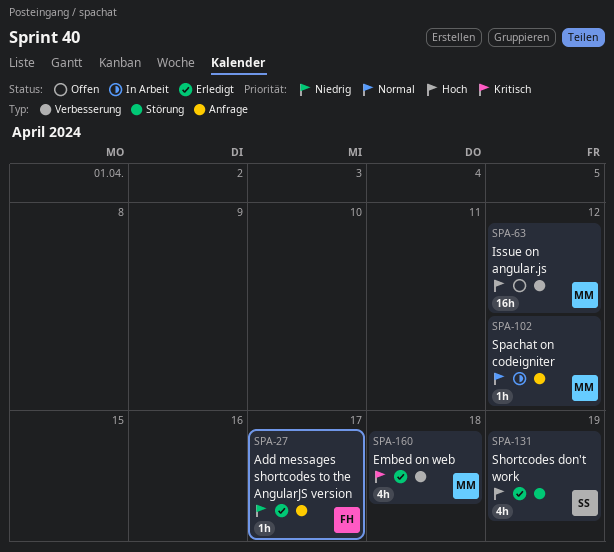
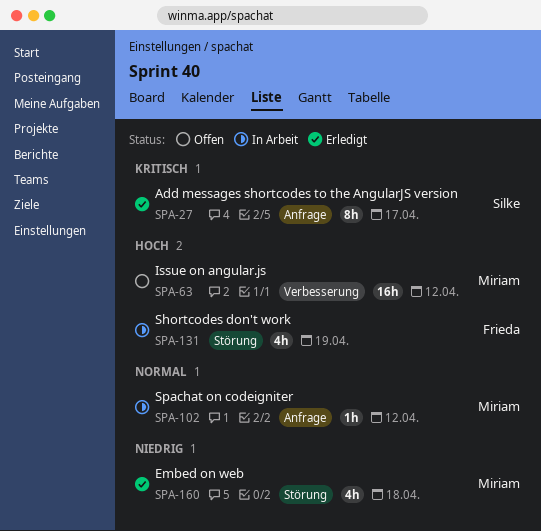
SPA-27, owner: Frieda -> Silke
SPA-27, priority: Niedrig -> Kritisch
SPA-27, estimate: 1h -> 8h
SPA-131, status: Erledigt -> In Arbeit
SPA-131, owner: Silke -> Frieda
SPA-160, priority: Kritisch -> Niedrig
SPA-160, label: Verbesserung -> Störung

